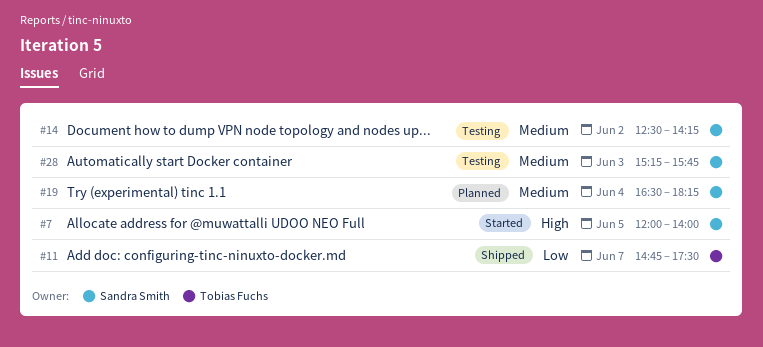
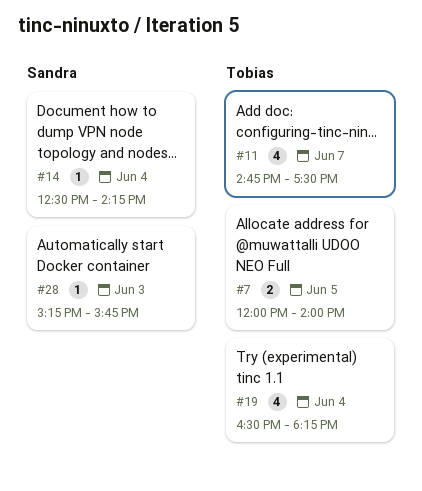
#7, owner: Sandra Smith -> Tobias Fuchs
#14, day: Jun 2 -> Jun 4
#19, owner: Sandra Smith -> Tobias Fuchs

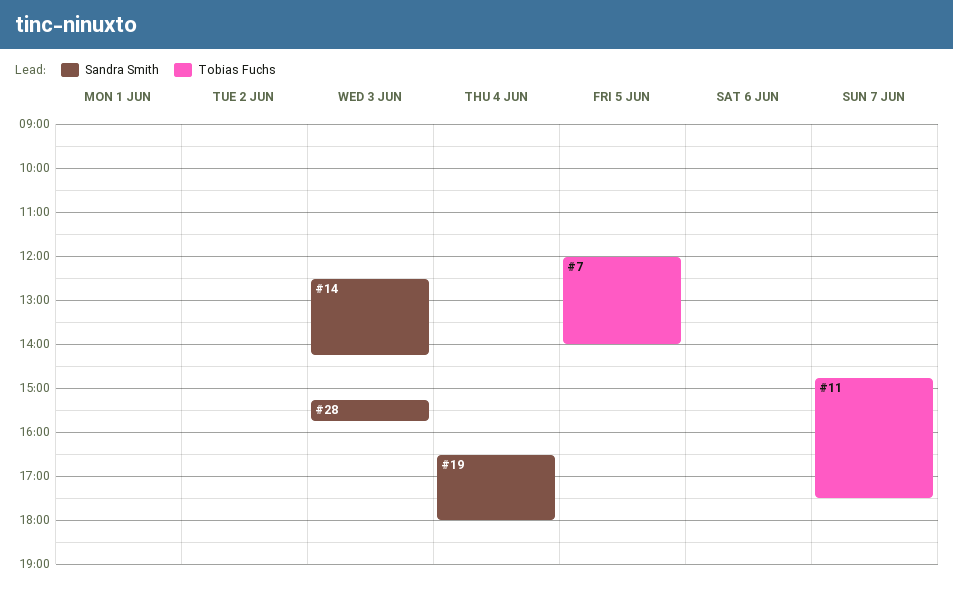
#14, day: Jun 4 -> Jun 3
#19, owner: Tobias Fuchs -> Sandra Smith
#19, ends: 18:15 -> 18:00

